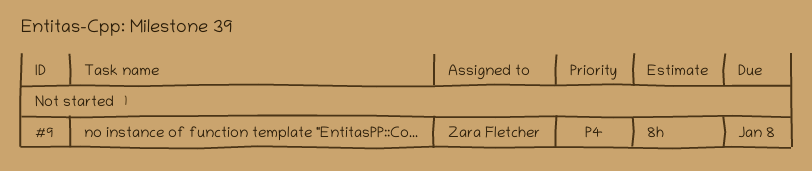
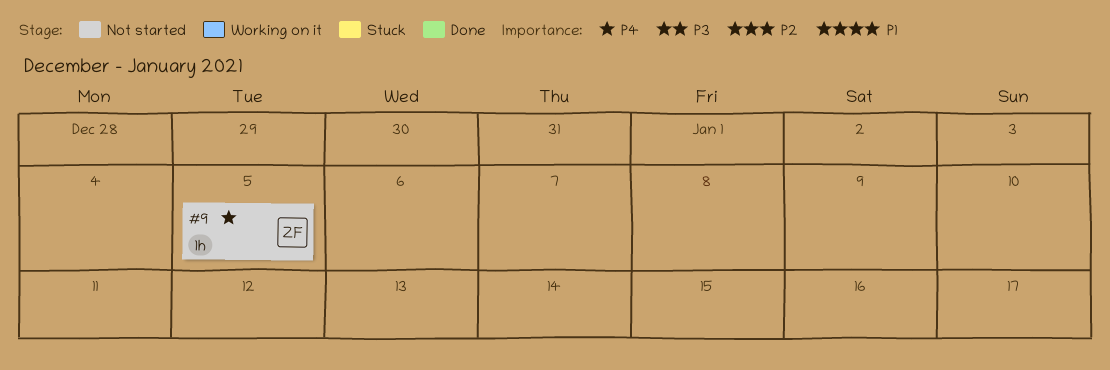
#9, estimate: 8h -> 1h
#9, due: Jan 8 -> Jan 5

